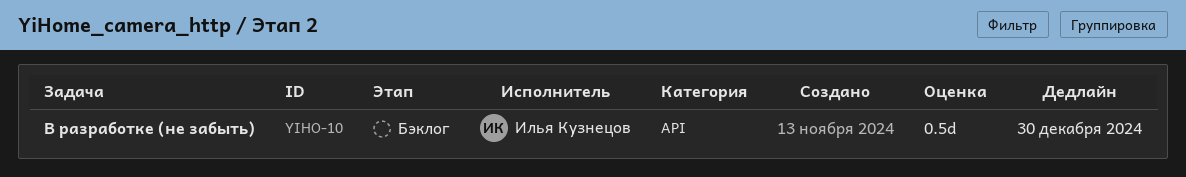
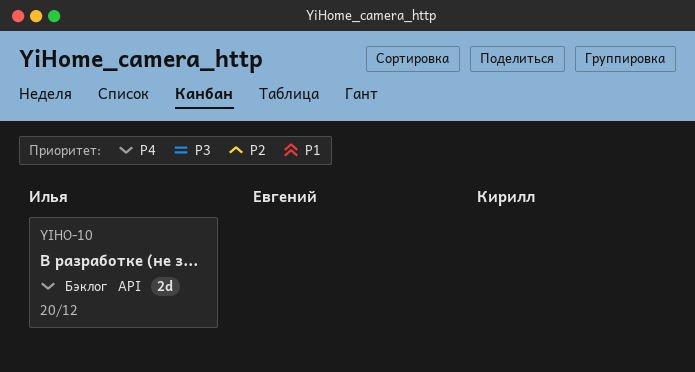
YIHO-10, estimate: 0.5d -> 2d
YIHO-10, due: Dec 30 -> Dec 20

